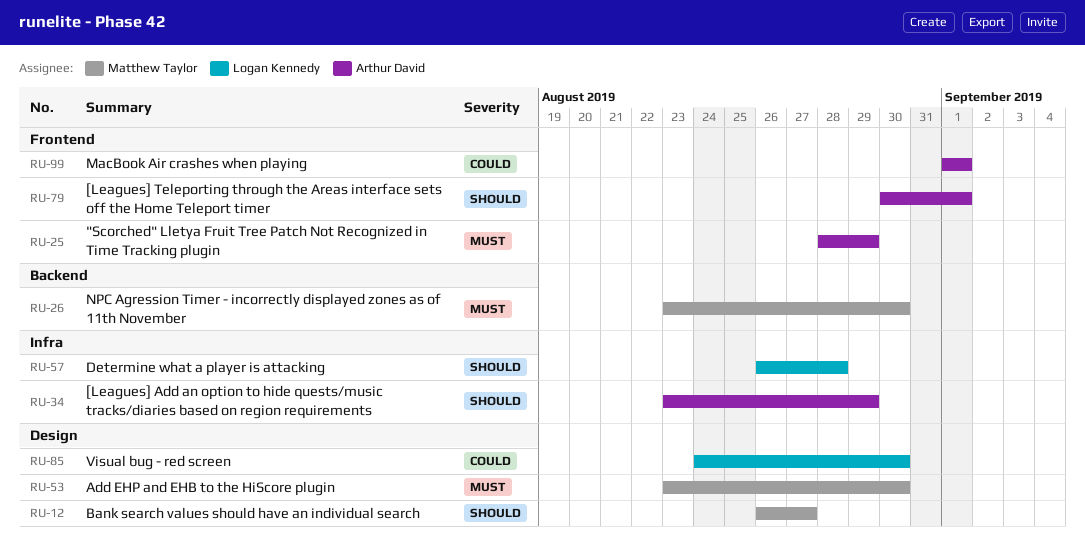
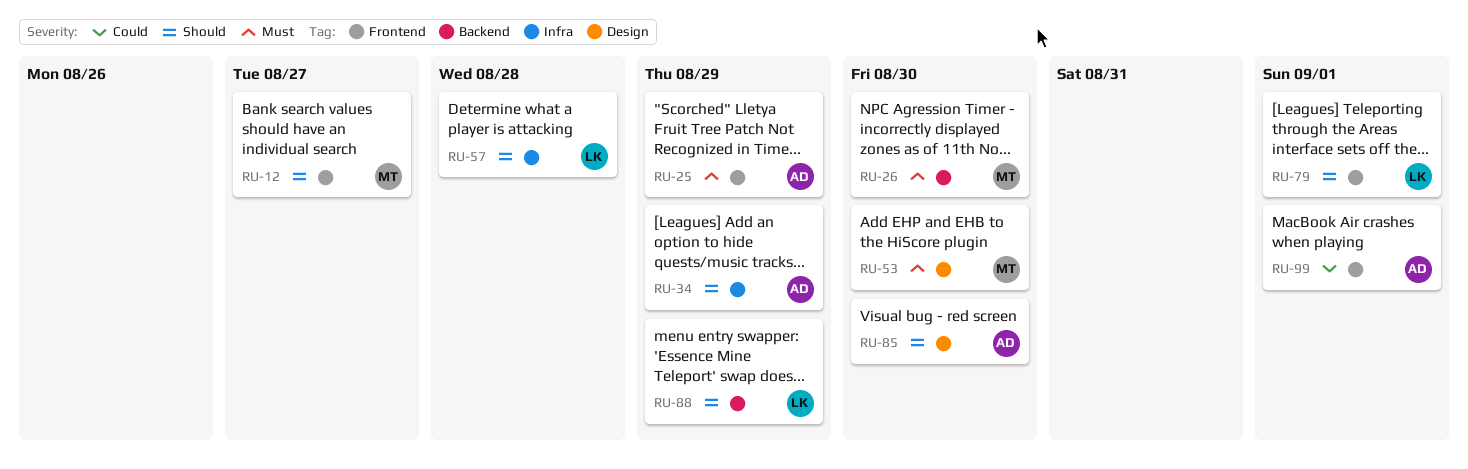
RU-12, label: Design -> Frontend
RU-79, owner: Arthur David -> Logan Kennedy
RU-85, owner: Logan Kennedy -> Arthur David
RU-85, priority: Could -> Should
RU-88: none -> present

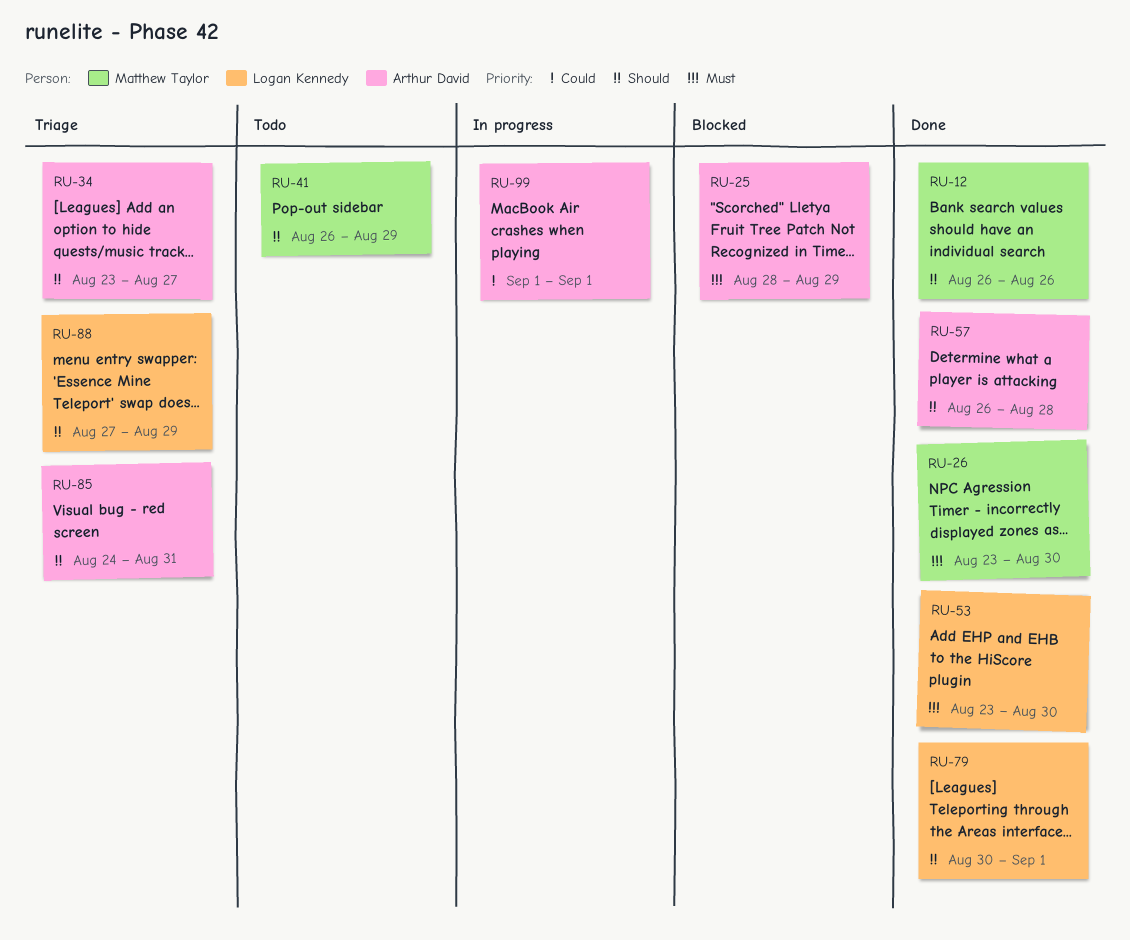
RU-12, due: Aug 27 -> Aug 26
RU-34, due: Aug 29 -> Aug 27
RU-41: none -> present
RU-53, owner: Matthew Taylor -> Logan Kennedy
RU-57, owner: Logan Kennedy -> Arthur David
RU-85, due: Aug 30 -> Aug 31

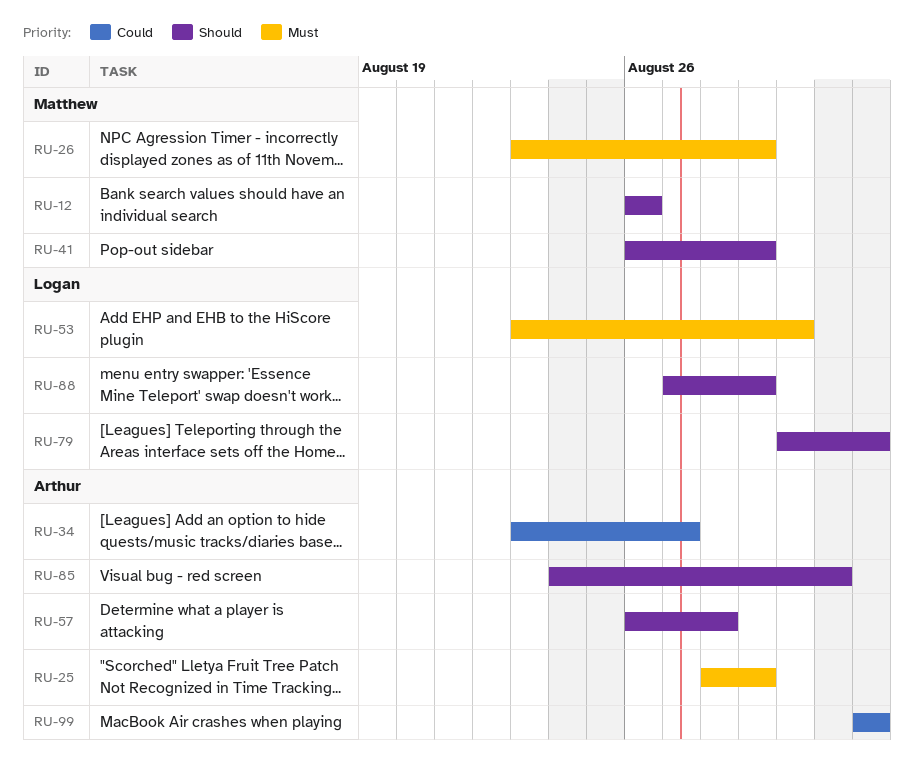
RU-26, due: Aug 30 -> Aug 29
RU-34, priority: Should -> Could

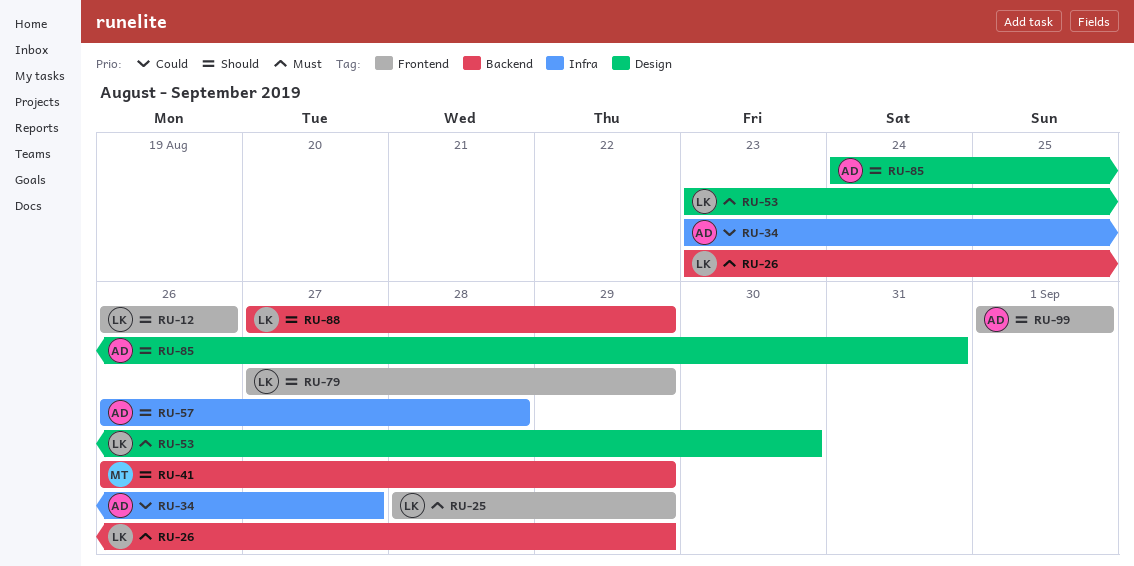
RU-12, owner: Matthew -> Logan
RU-25, owner: Arthur -> Logan
RU-26, owner: Matthew -> Logan
RU-79, start: Aug 30 -> Aug 27
RU-79, due: Sep 1 -> Aug 29
RU-99, priority: Could -> Should

